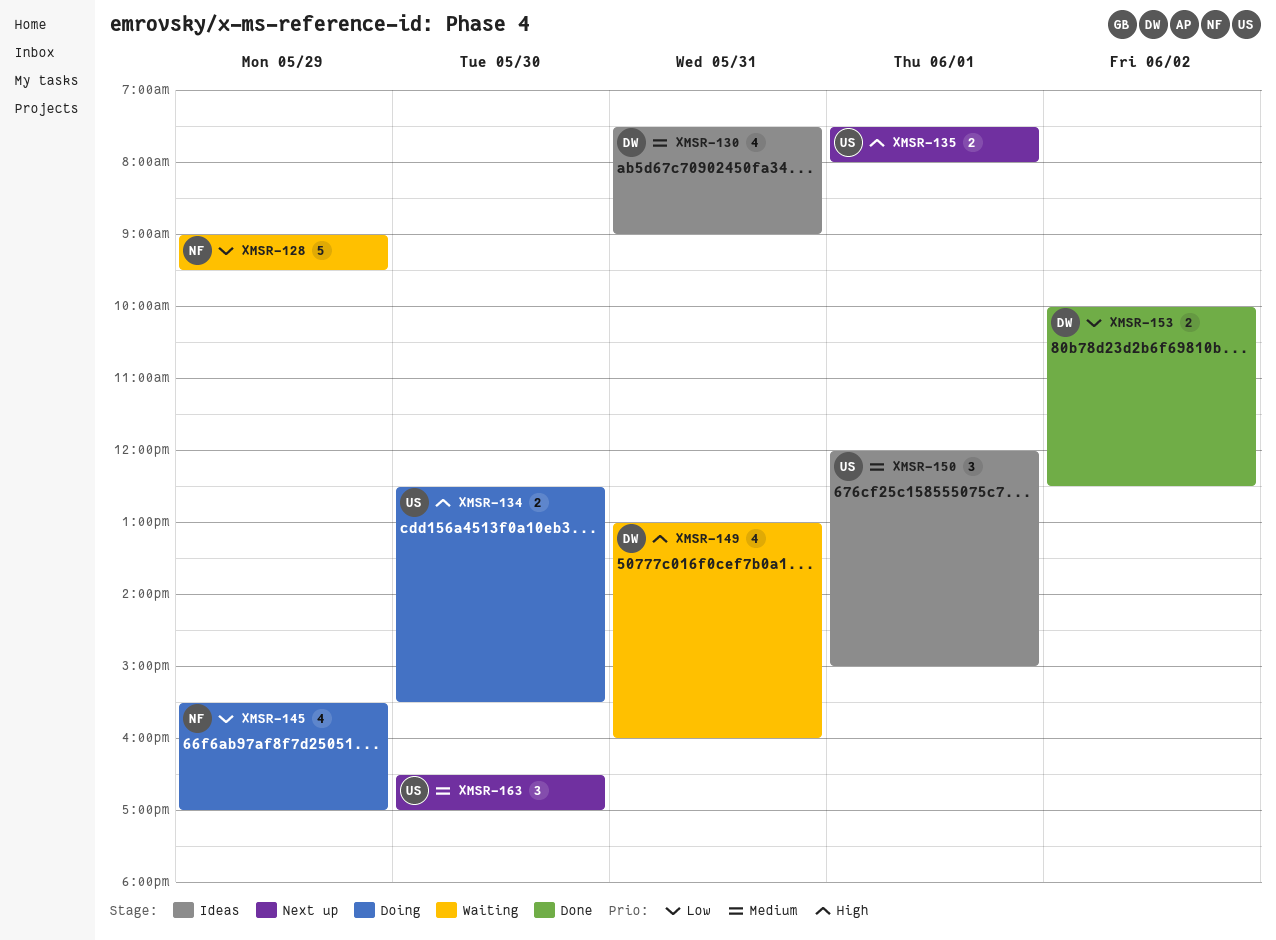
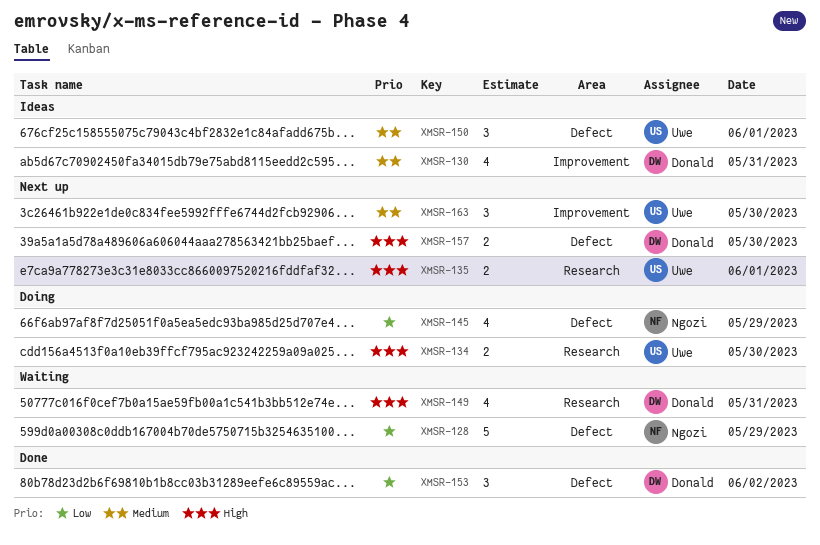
XMSR-153, estimate: 2 -> 3
XMSR-157: none -> present

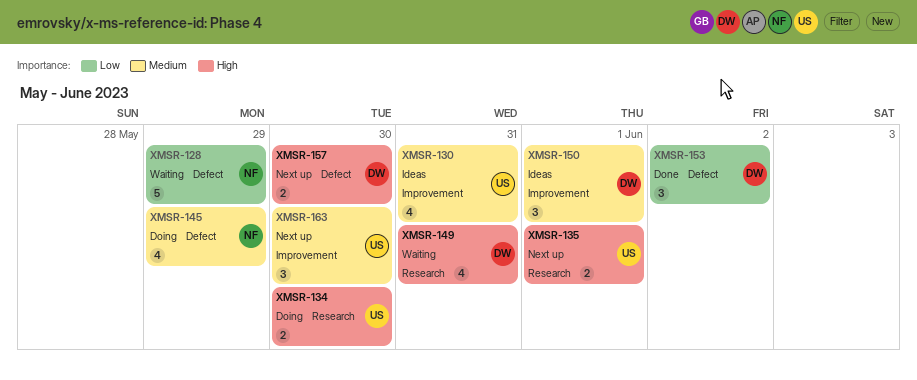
XMSR-130, owner: Donald -> Uwe
XMSR-145, priority: Low -> Medium
XMSR-150, owner: Uwe -> Donald
XMSR-150, label: Defect -> Improvement

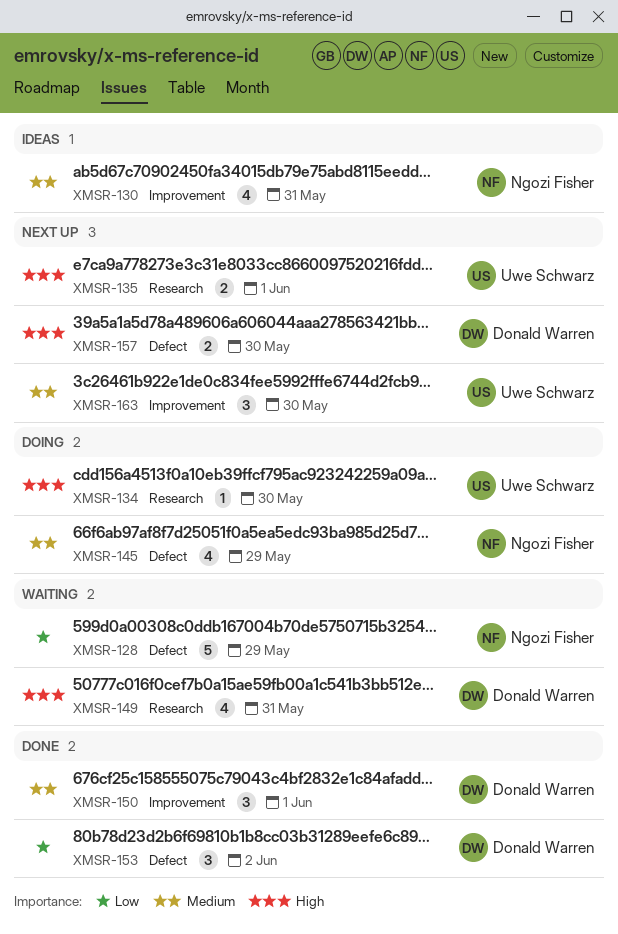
XMSR-130, owner: Uwe Schwarz -> Ngozi Fisher
XMSR-134, estimate: 2 -> 1
XMSR-150, status: Ideas -> Done

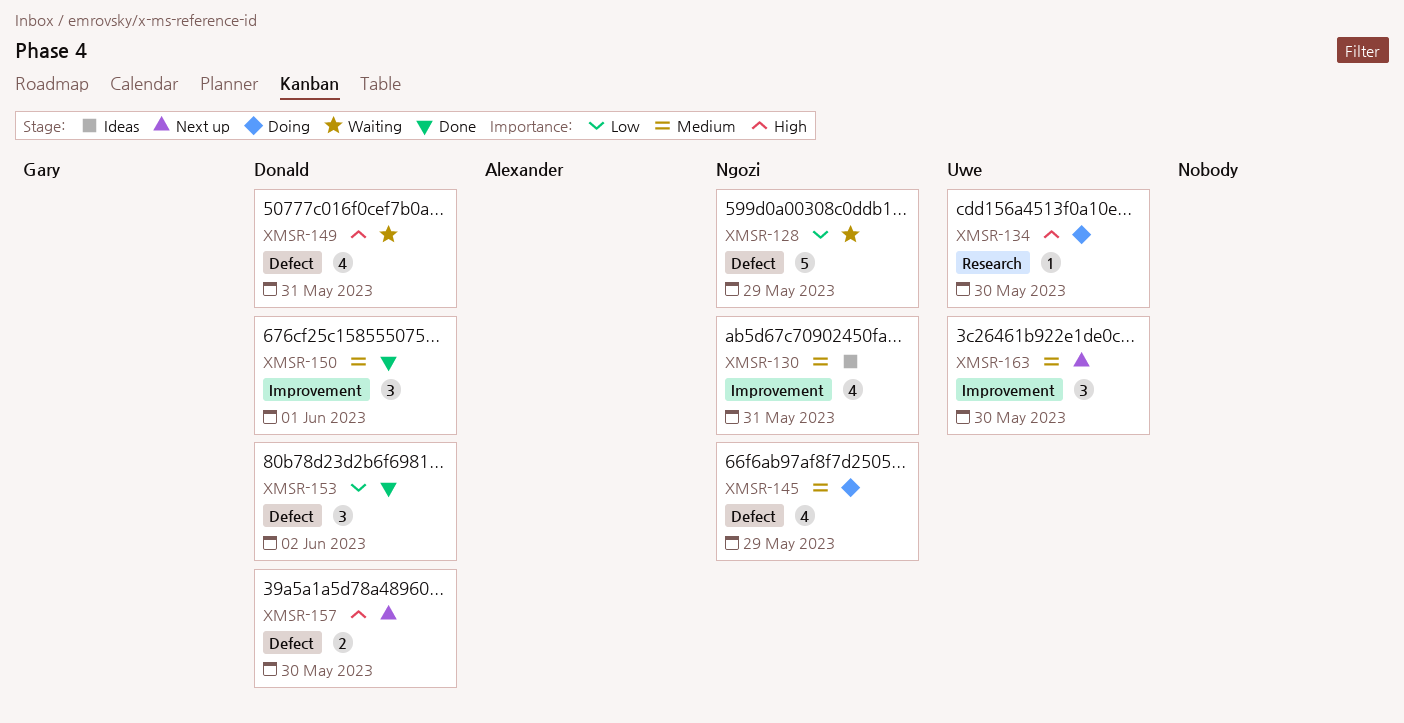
XMSR-135: present -> none
XMSR-149, label: Research -> Defect

